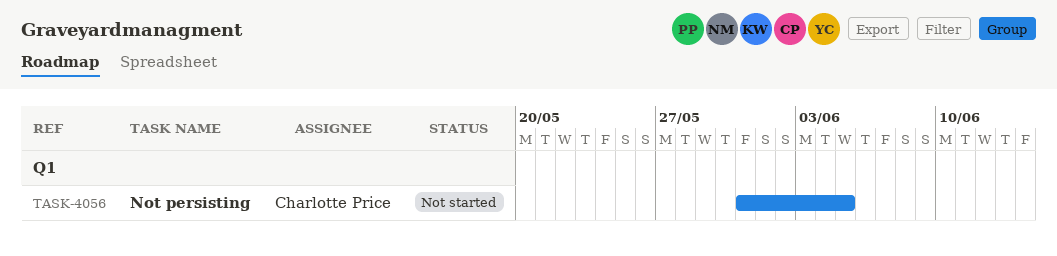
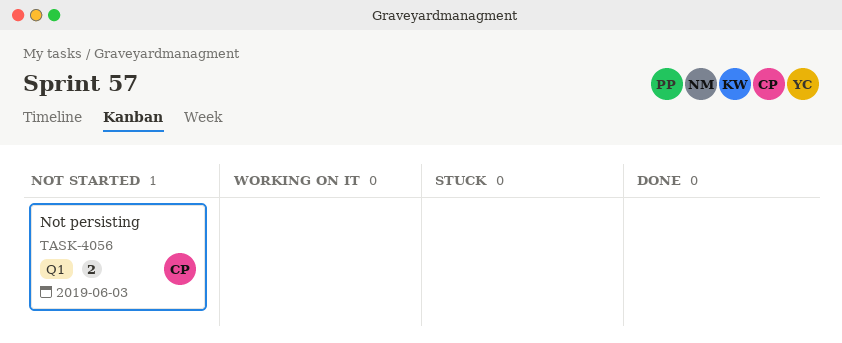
TASK-4056, due: Jun 5 -> Jun 3

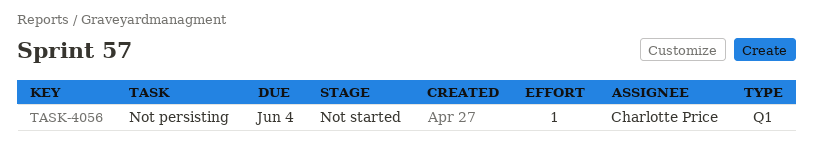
TASK-4056, estimate: 2 -> 1
TASK-4056, due: Jun 3 -> Jun 4

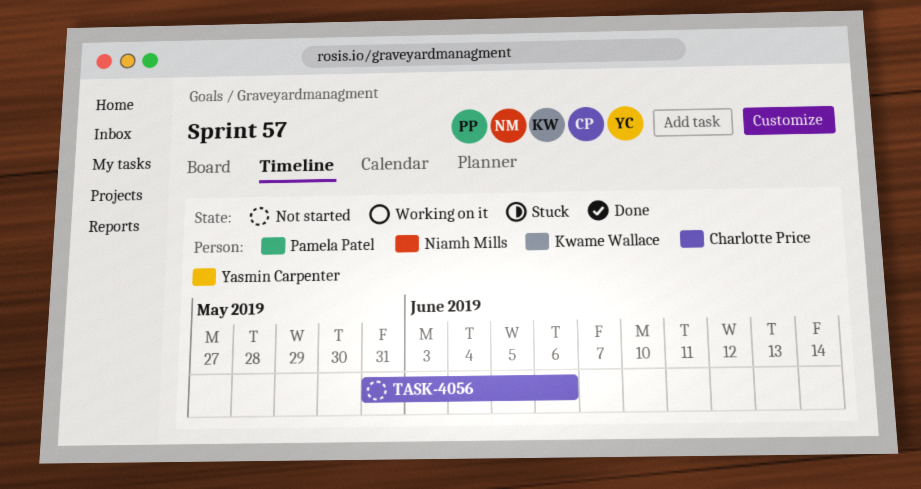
TASK-4056, due: Jun 4 -> Jun 6

